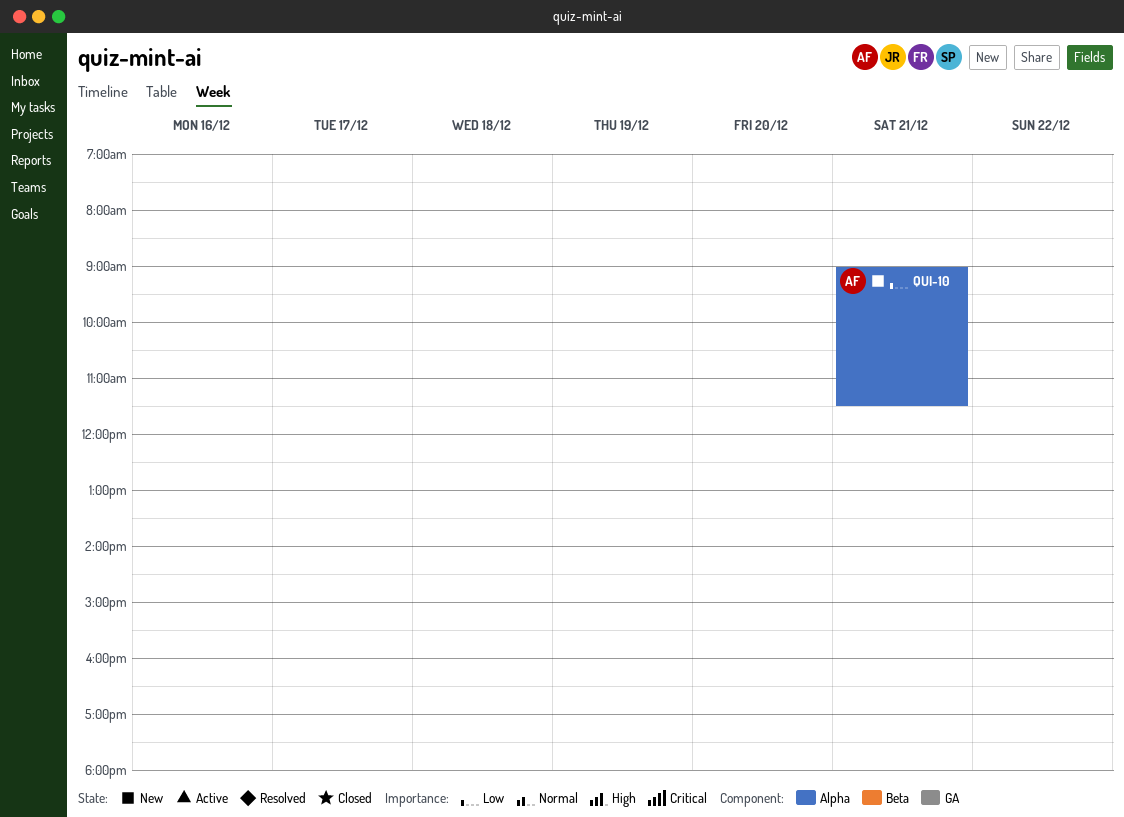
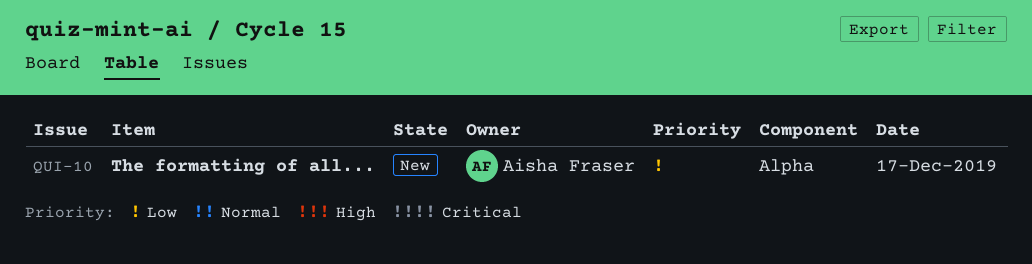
QUI-10, day: Dec 21 -> Dec 17

